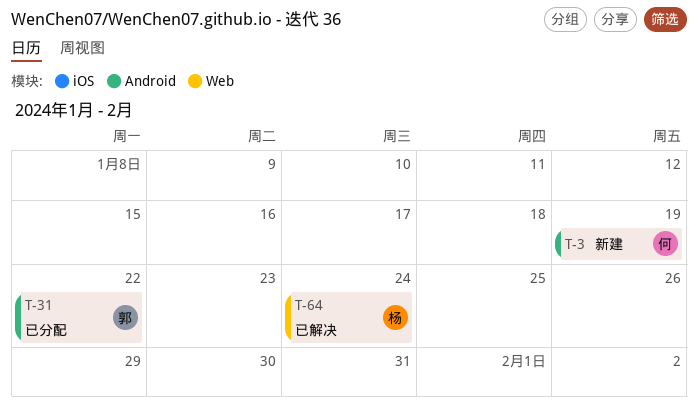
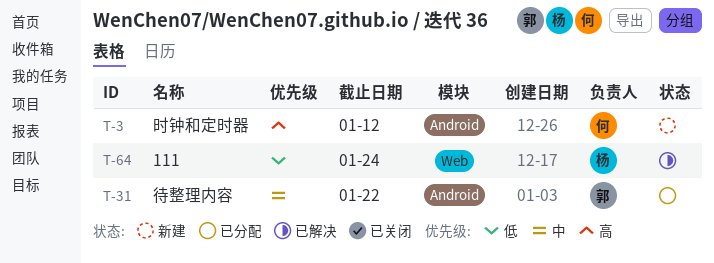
T-3, due: Jan 19 -> Jan 12

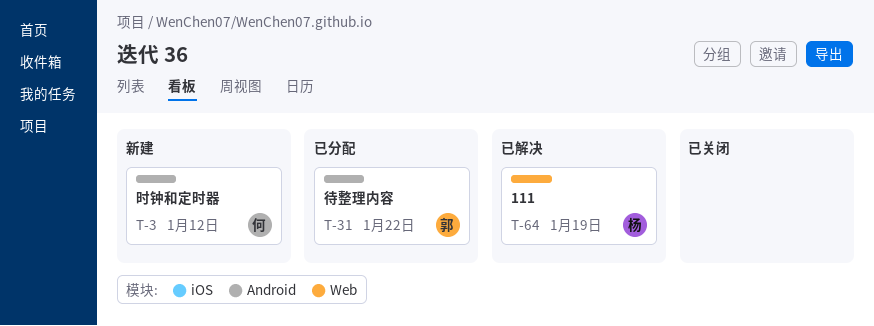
T-64, due: Jan 24 -> Jan 19

